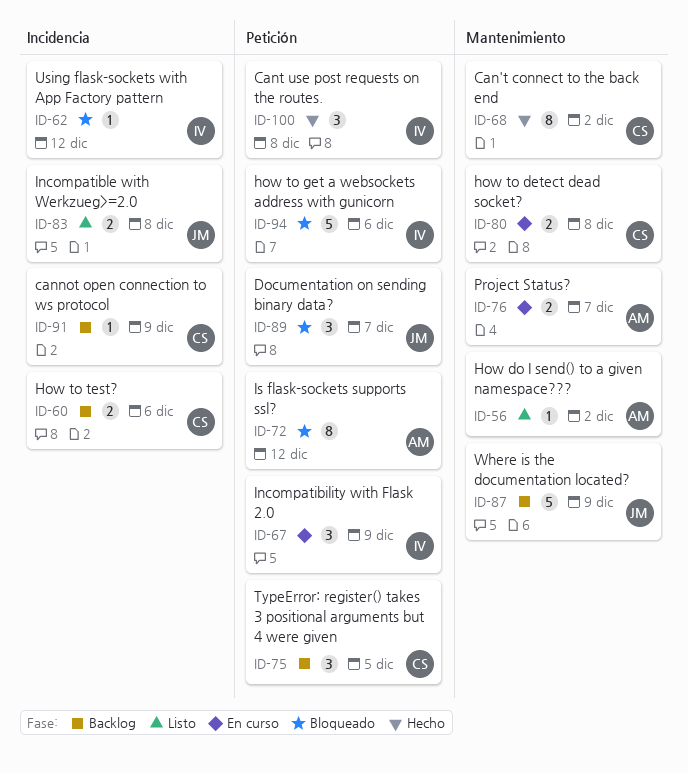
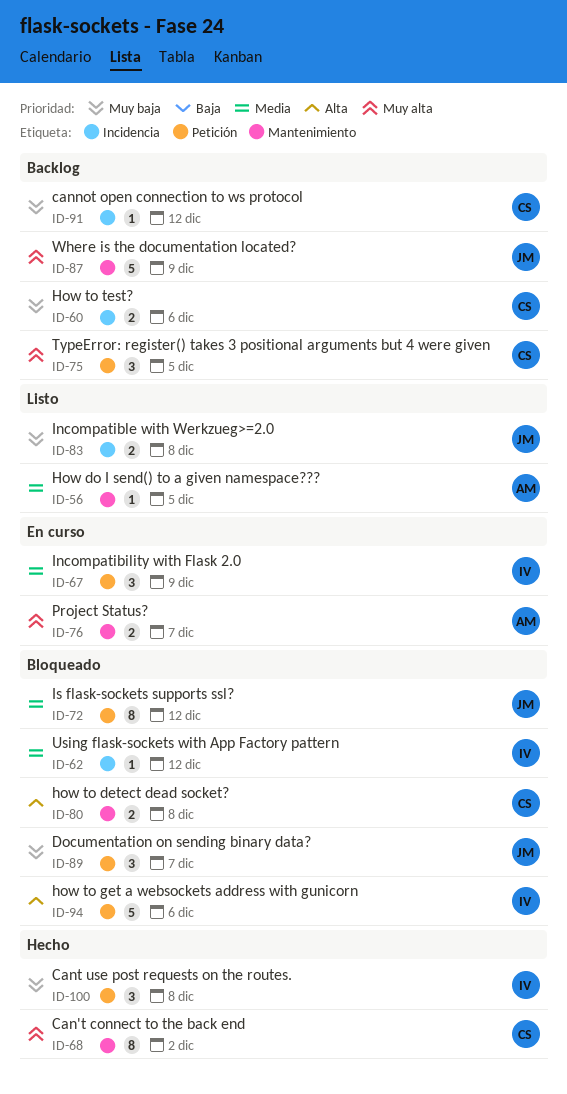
ID-56, due: Dec 2 -> Dec 5
ID-72, owner: AM -> JM
ID-80, status: En curso -> Bloqueado
ID-91, due: Dec 9 -> Dec 12

